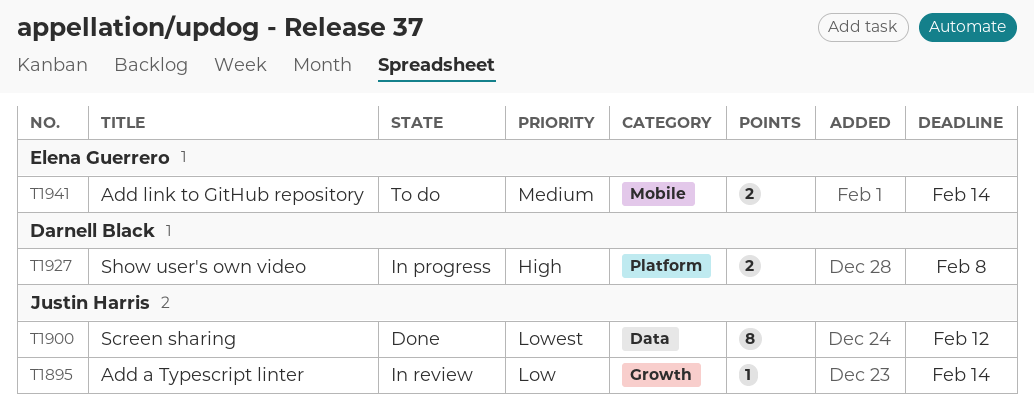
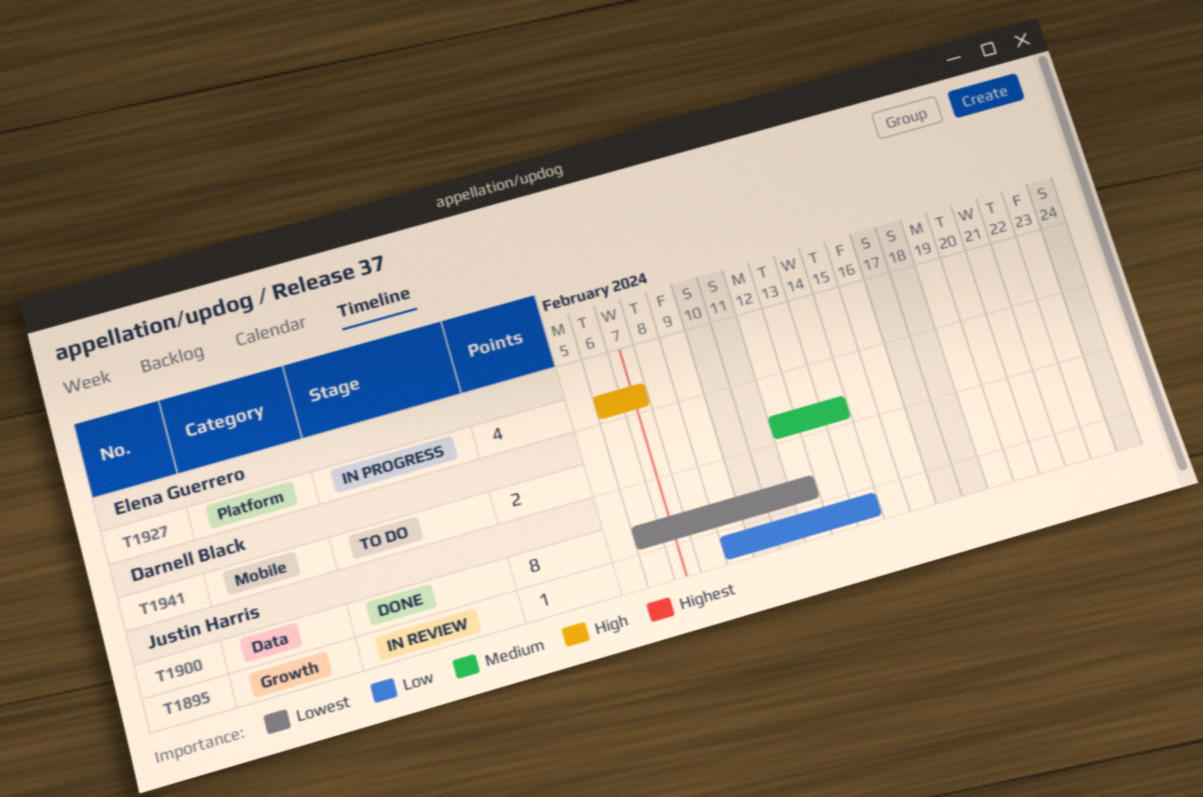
T1927, owner: Darnell Black -> Elena Guerrero
T1927, estimate: 2 -> 4
T1927, due: Feb 8 -> Feb 7
T1941, owner: Elena Guerrero -> Darnell Black

